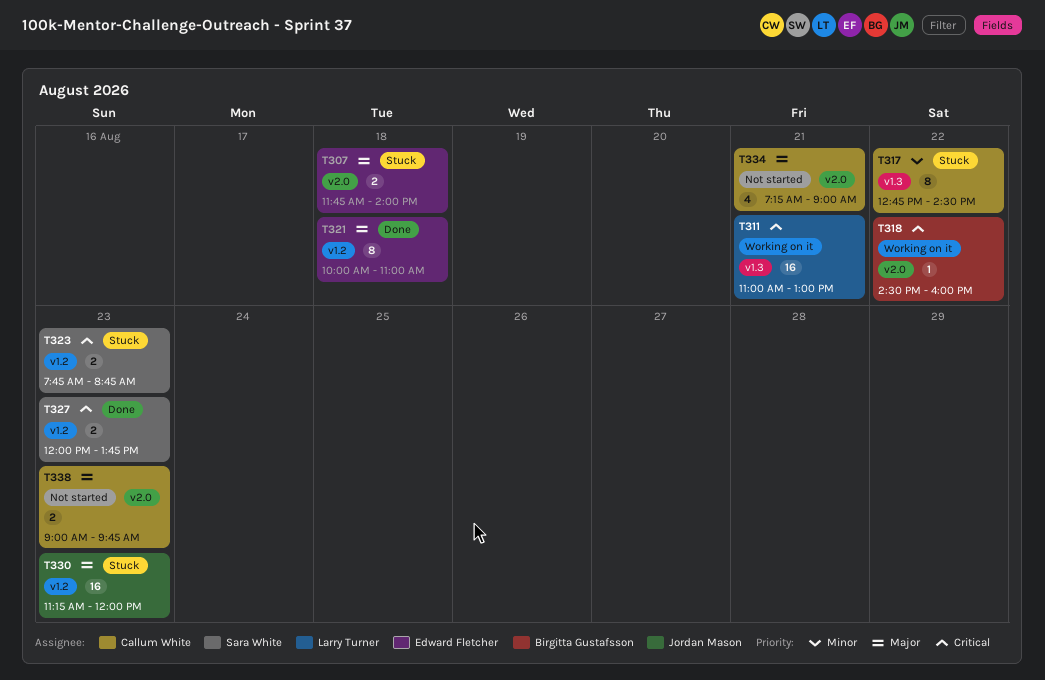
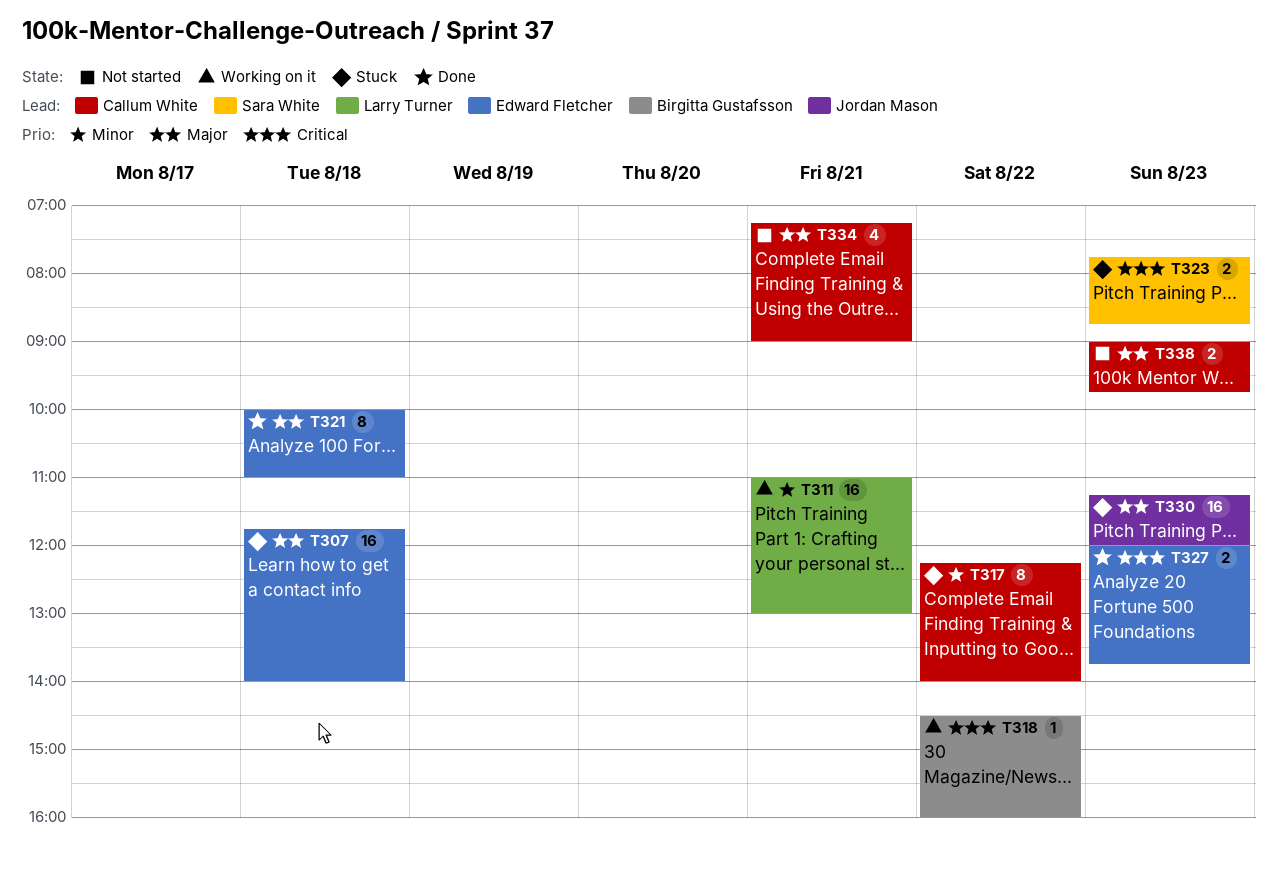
T307, estimate: 2 -> 16
T311, priority: Critical -> Minor
T317, begins: 12:45 -> 12:15
T317, ends: 14:30 -> 14:00
T327, owner: Sara White -> Edward Fletcher

